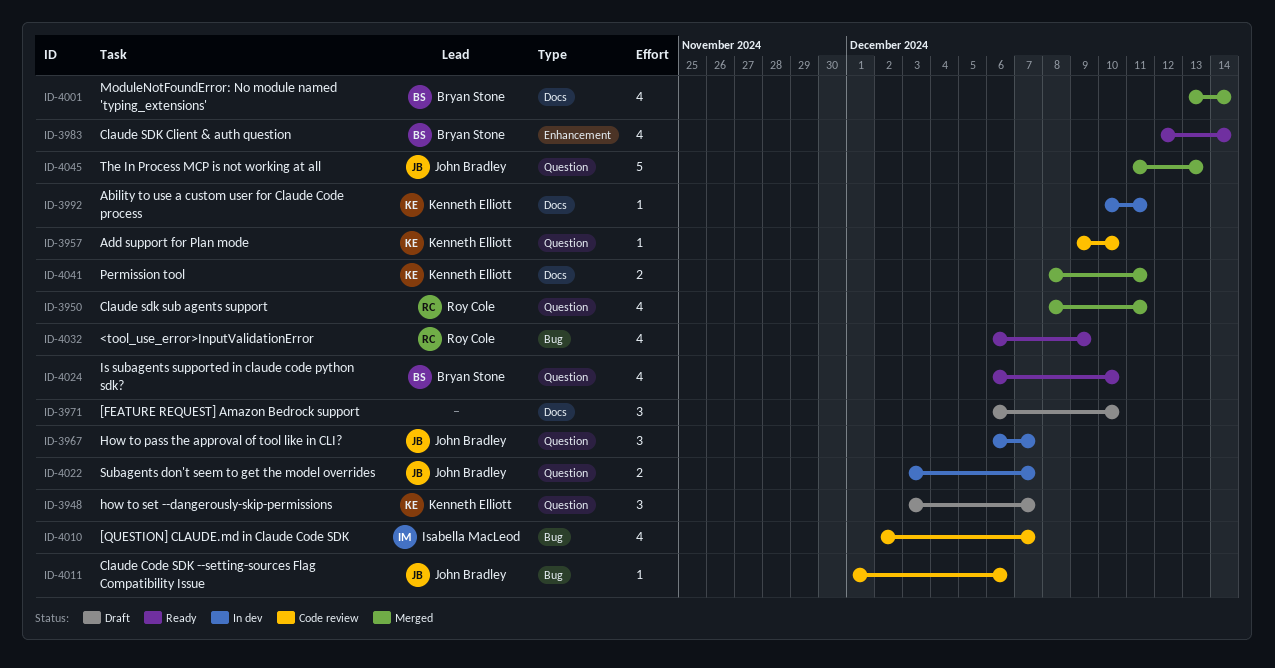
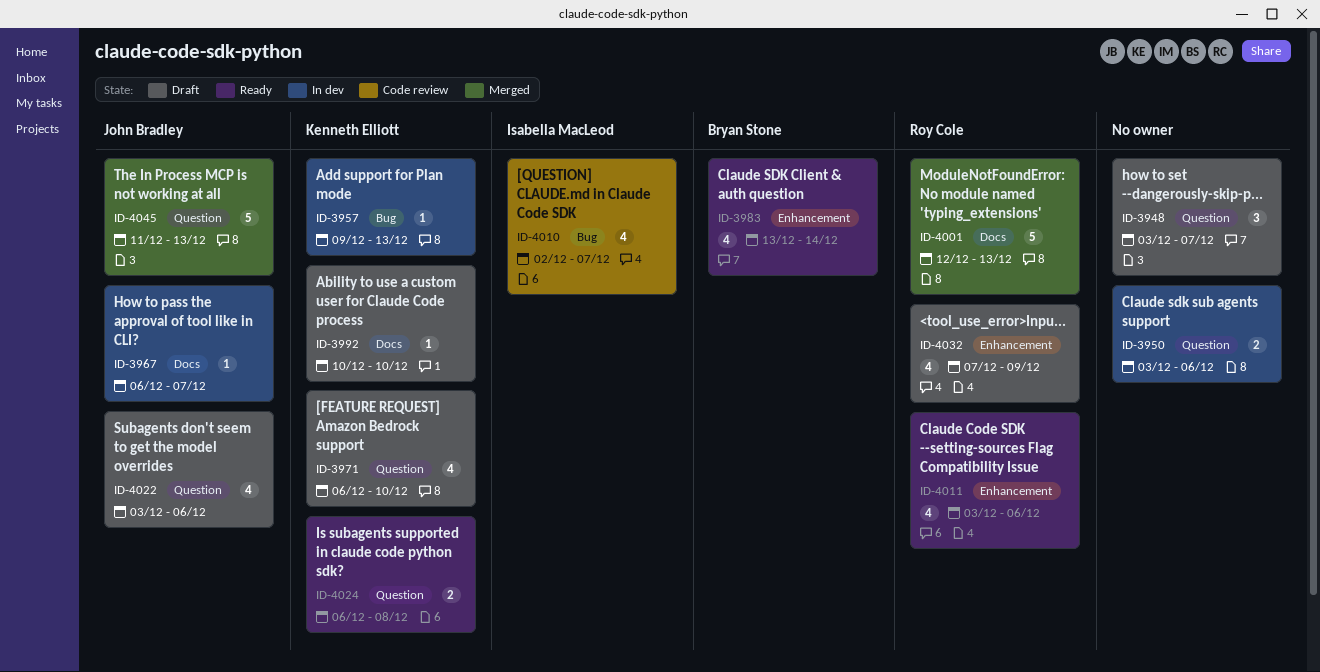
ID-3948, owner: Kenneth Elliott -> none
ID-3950, status: Merged -> In dev
ID-3950, owner: Roy Cole -> none
ID-3950, estimate: 4 -> 2
ID-3950, start: Dec 8 -> Dec 3
ID-3950, due: Dec 11 -> Dec 6
ID-3957, status: Code review -> In dev
ID-3957, label: Question -> Bug
ID-3957, due: Dec 10 -> Dec 13
ID-3967, label: Question -> Docs
ID-3967, estimate: 3 -> 1
ID-3971, owner: none -> Kenneth Elliott
ID-3971, label: Docs -> Question
ID-3971, estimate: 3 -> 4
ID-3983, start: Dec 12 -> Dec 13
ID-3992, status: In dev -> Draft
ID-3992, due: Dec 11 -> Dec 10
ID-4001, owner: Bryan Stone -> Roy Cole
ID-4001, estimate: 4 -> 5
ID-4001, start: Dec 13 -> Dec 12
ID-4001, due: Dec 14 -> Dec 13
ID-4011, status: Code review -> Ready
ID-4011, owner: John Bradley -> Roy Cole
ID-4011, label: Bug -> Enhancement
ID-4011, estimate: 1 -> 4
ID-4011, start: Dec 1 -> Dec 3
ID-4022, status: In dev -> Draft
ID-4022, estimate: 2 -> 4
ID-4022, due: Dec 7 -> Dec 6
ID-4024, owner: Bryan Stone -> Kenneth Elliott
ID-4024, estimate: 4 -> 2
ID-4024, due: Dec 10 -> Dec 8
ID-4032, status: Ready -> Draft
ID-4032, label: Bug -> Enhancement
ID-4032, start: Dec 6 -> Dec 7
ID-4041: present -> none

